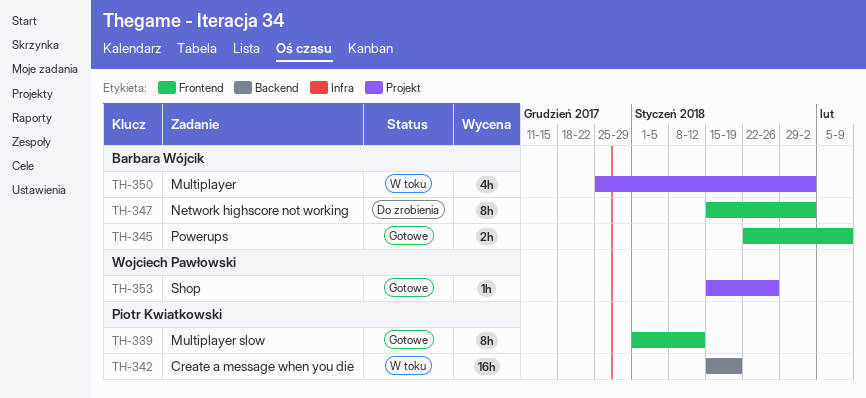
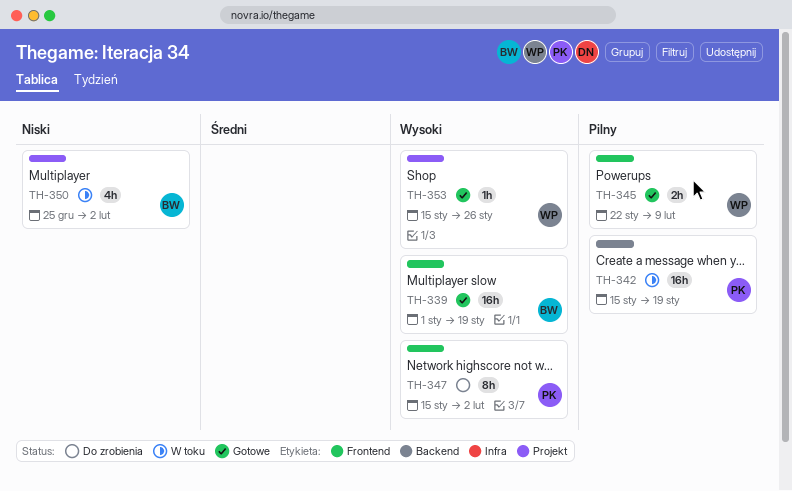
TH-339, owner: Piotr Kwiatkowski -> Barbara Wójcik
TH-339, estimate: 8h -> 16h
TH-339, due: Jan 12 -> Jan 19
TH-345, owner: Barbara Wójcik -> Wojciech Pawłowski
TH-347, owner: Barbara Wójcik -> Piotr Kwiatkowski

